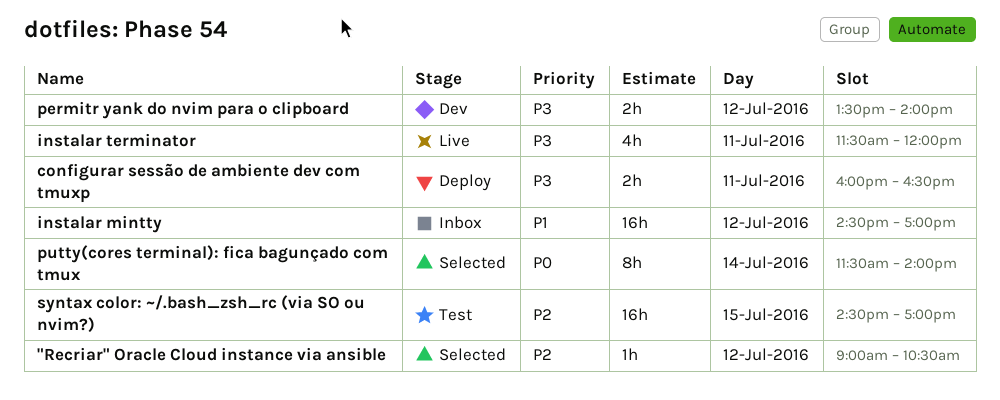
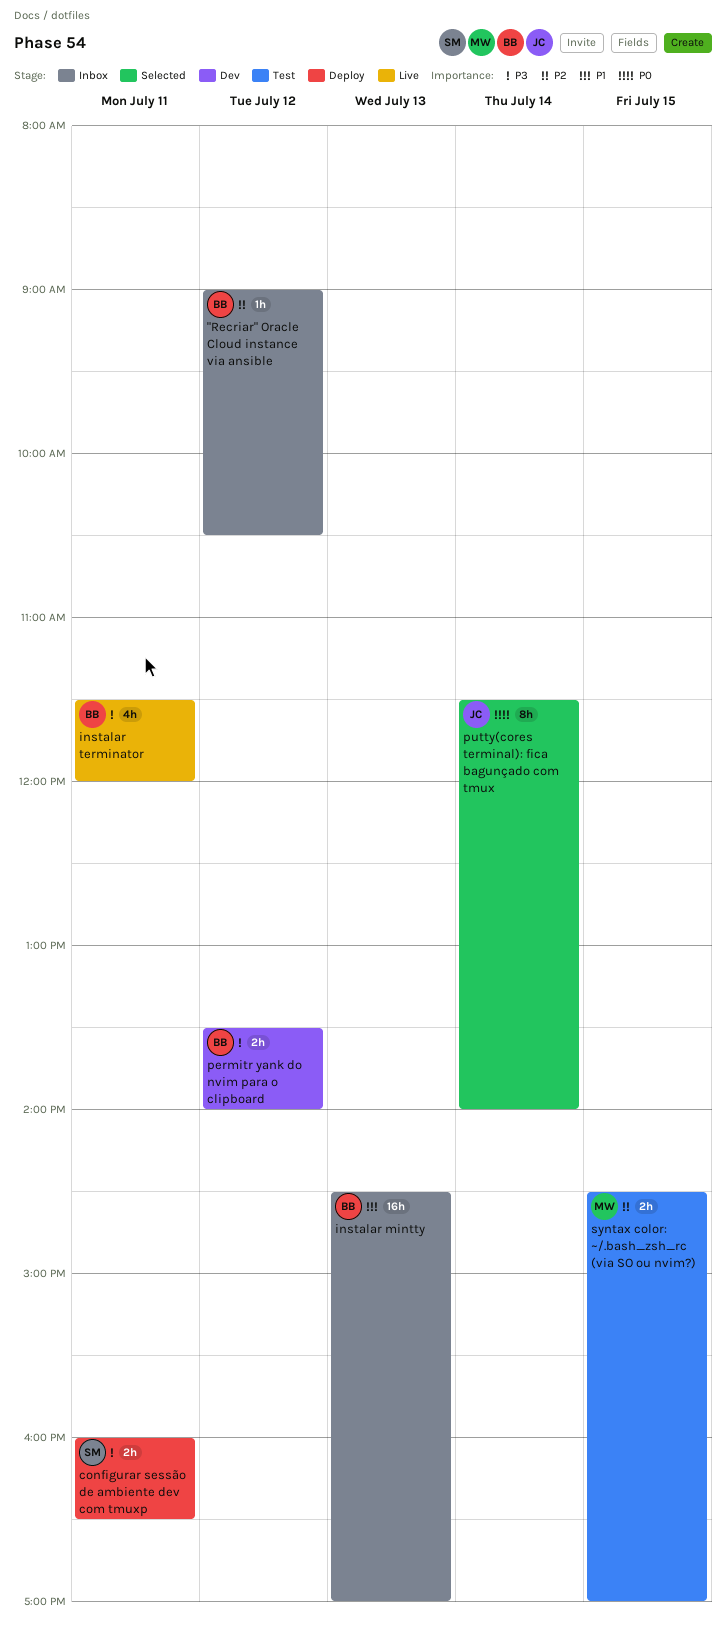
"Recriar" Oracle Cloud instance via ansible, status: Selected -> Inbox
instalar mintty, day: Jul 12 -> Jul 13
syntax color: ~/.bash_zsh_rc (via SO ou nvim?), estimate: 16h -> 2h

